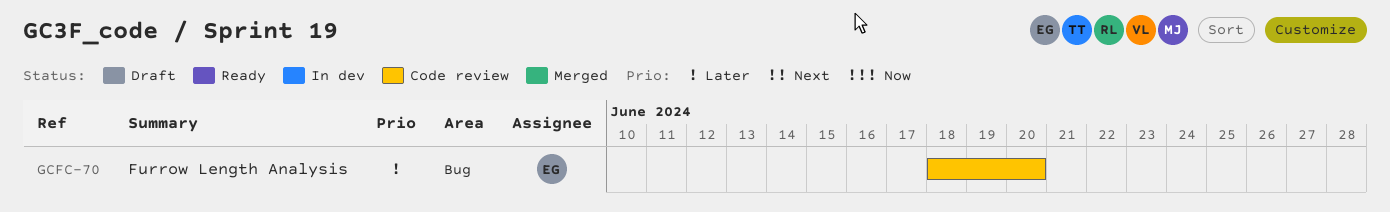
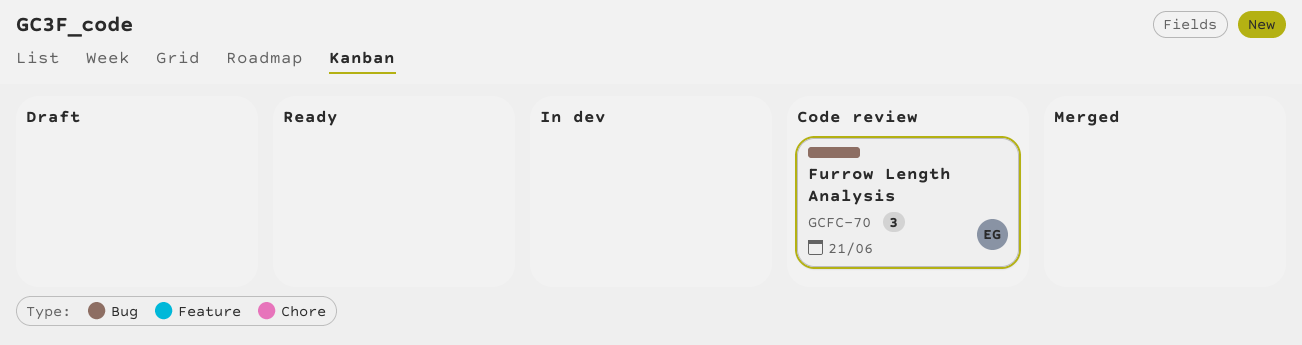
GCFC-70, due: Jun 20 -> Jun 21

